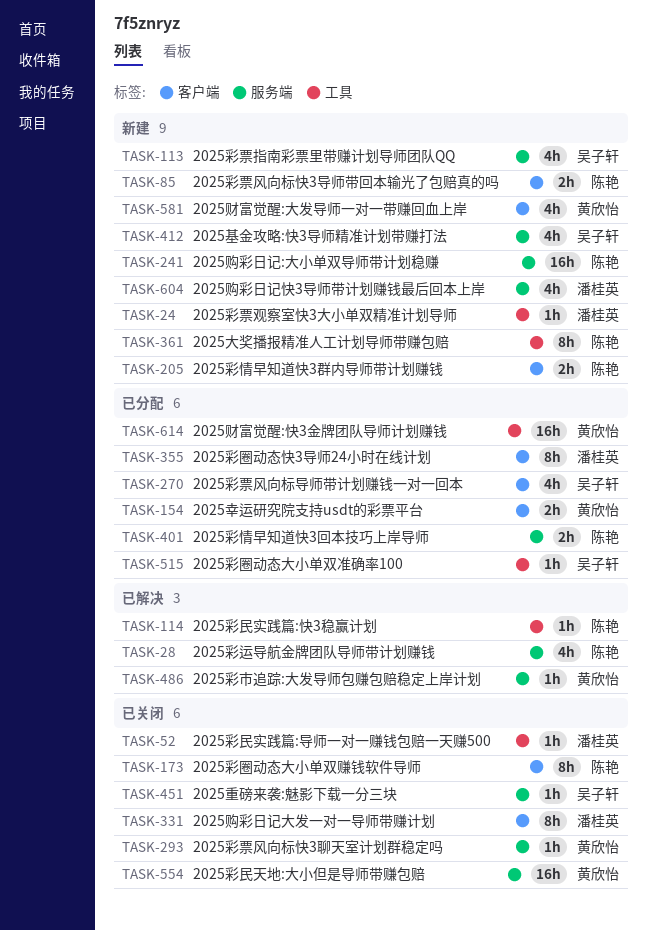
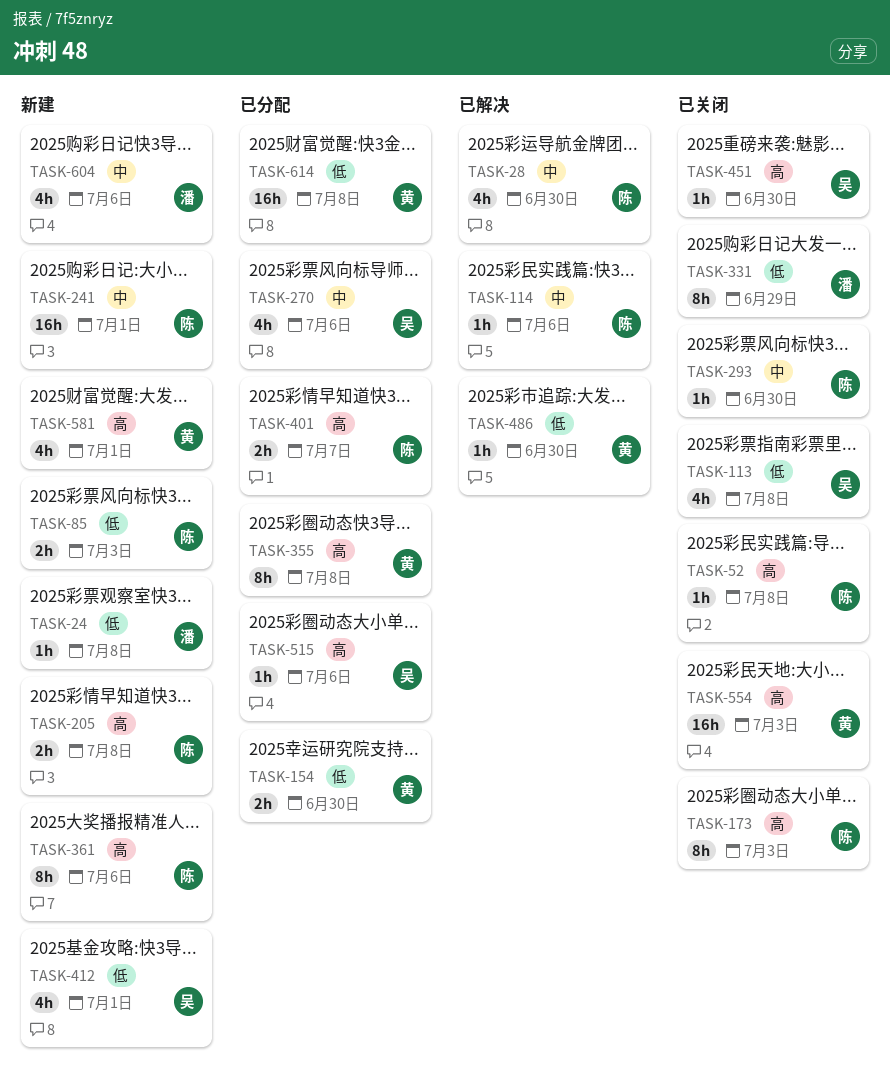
TASK-52, owner: 潘桂英 -> 陈艳
TASK-113, status: 新建 -> 已关闭
TASK-293, owner: 黄欣怡 -> 陈艳
TASK-355, owner: 潘桂英 -> 黄欣怡

